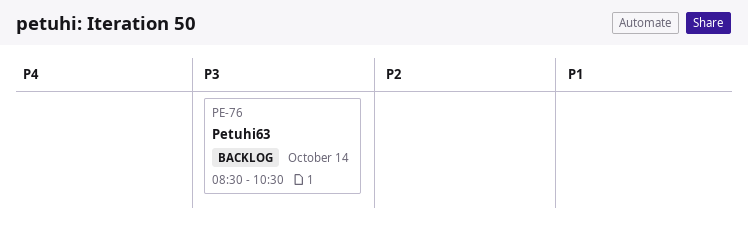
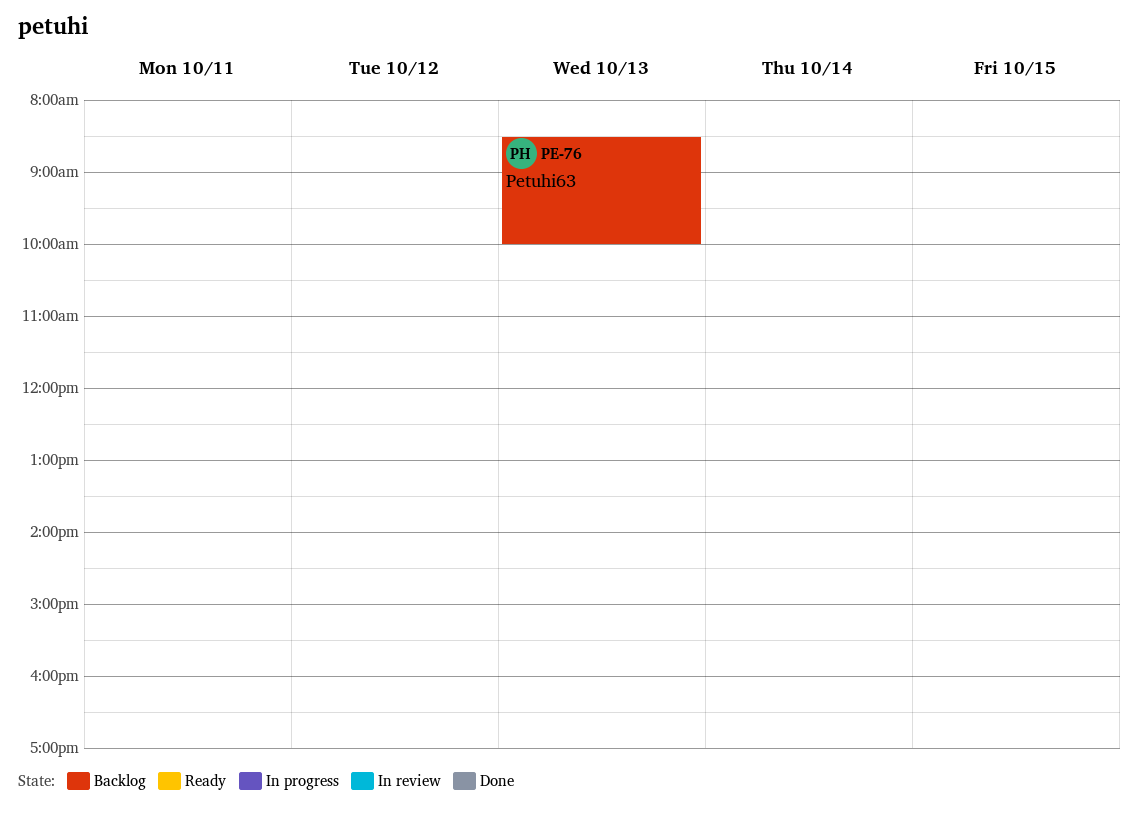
PE-76, day: Oct 14 -> Oct 13
PE-76, ends: 10:30 -> 10:00

